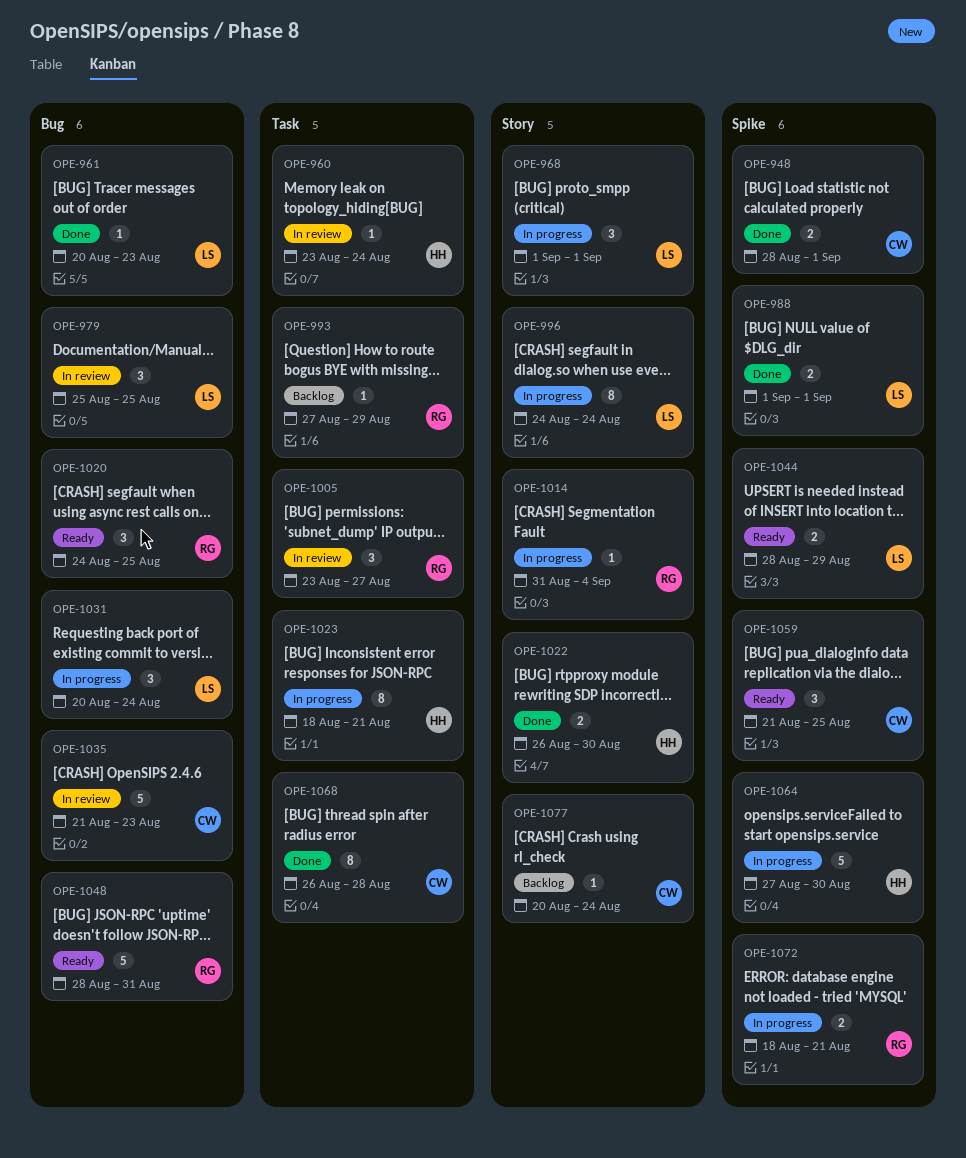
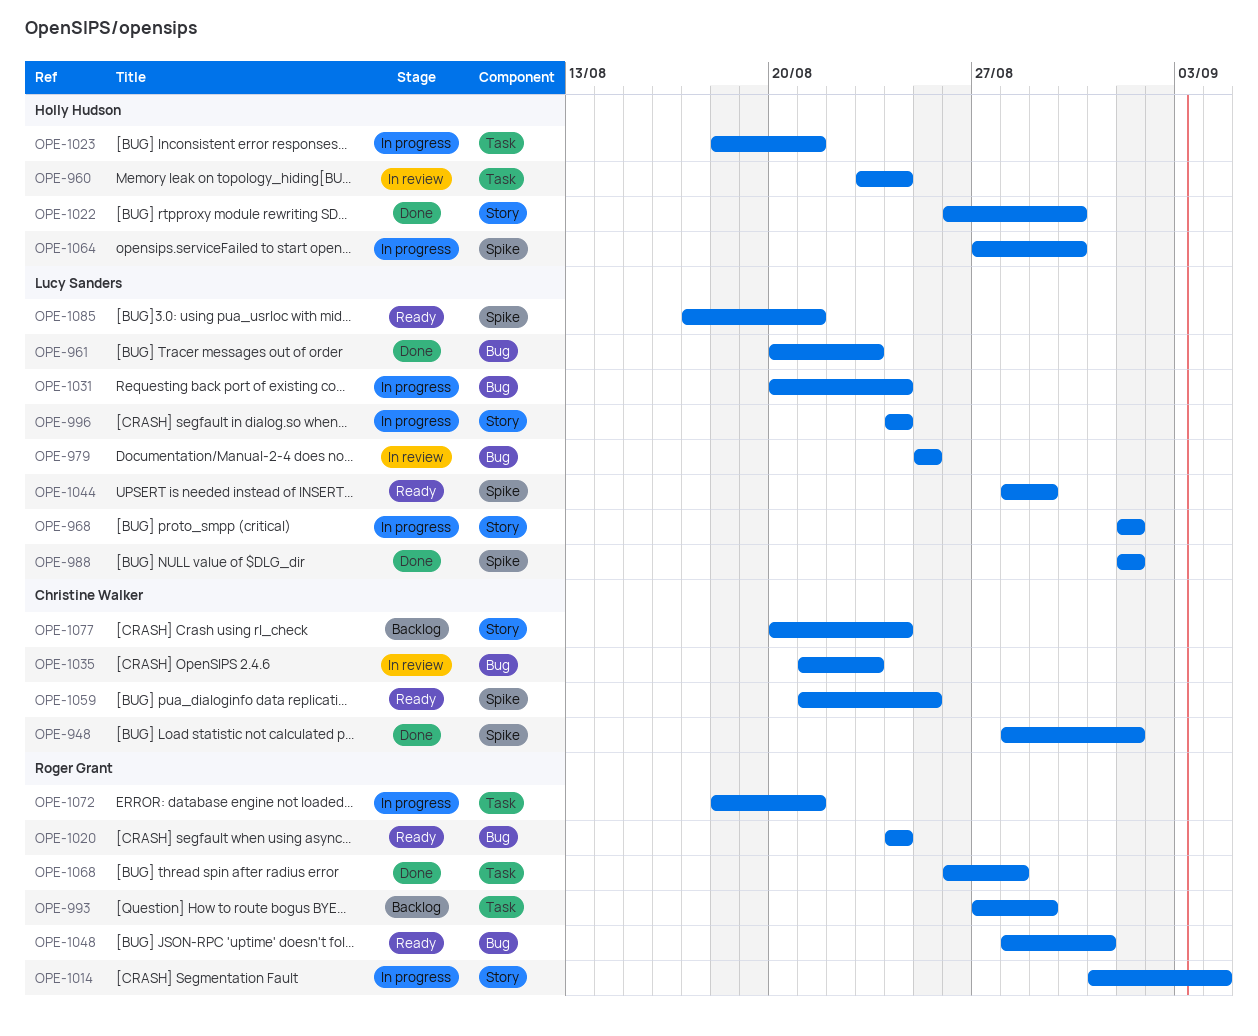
OPE-1005: present -> none
OPE-1020, due: Aug 25 -> Aug 24
OPE-1068, owner: Christine Walker -> Roger Grant
OPE-1072, label: Spike -> Task
OPE-1085: none -> present

